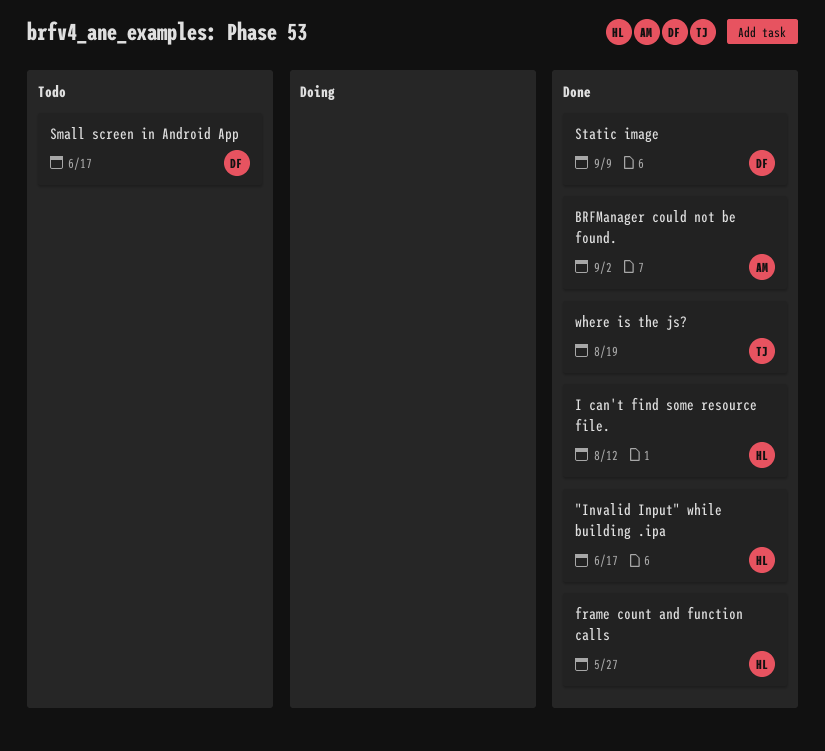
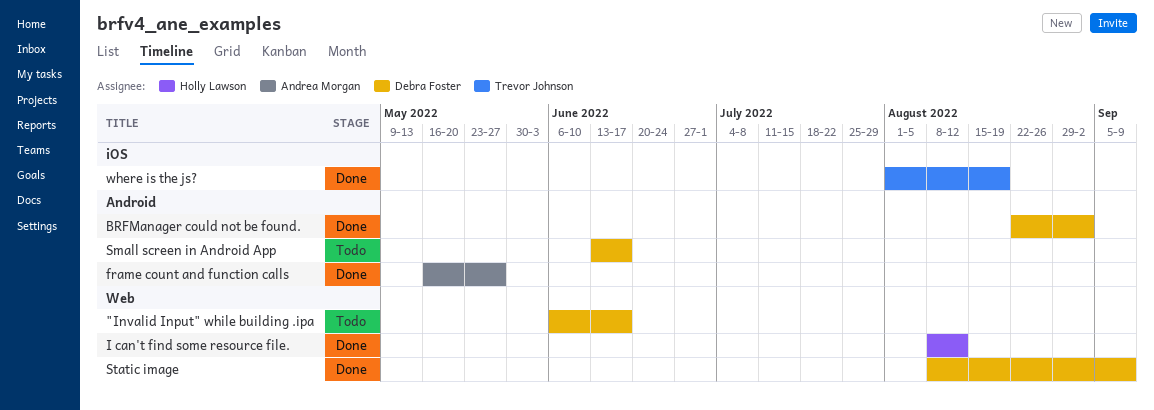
"Invalid Input" while building .ipa, status: Done -> Todo
"Invalid Input" while building .ipa, owner: Holly Lawson -> Debra Foster
BRFManager could not be found., owner: Andrea Morgan -> Debra Foster
frame count and function calls, owner: Holly Lawson -> Andrea Morgan

